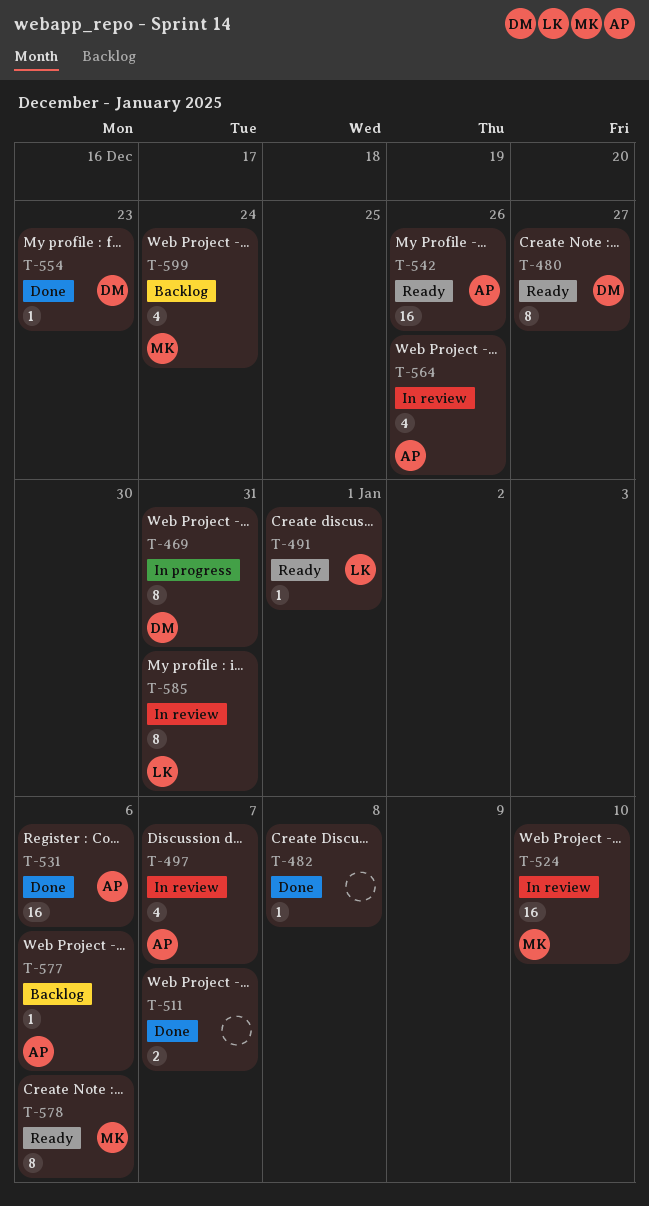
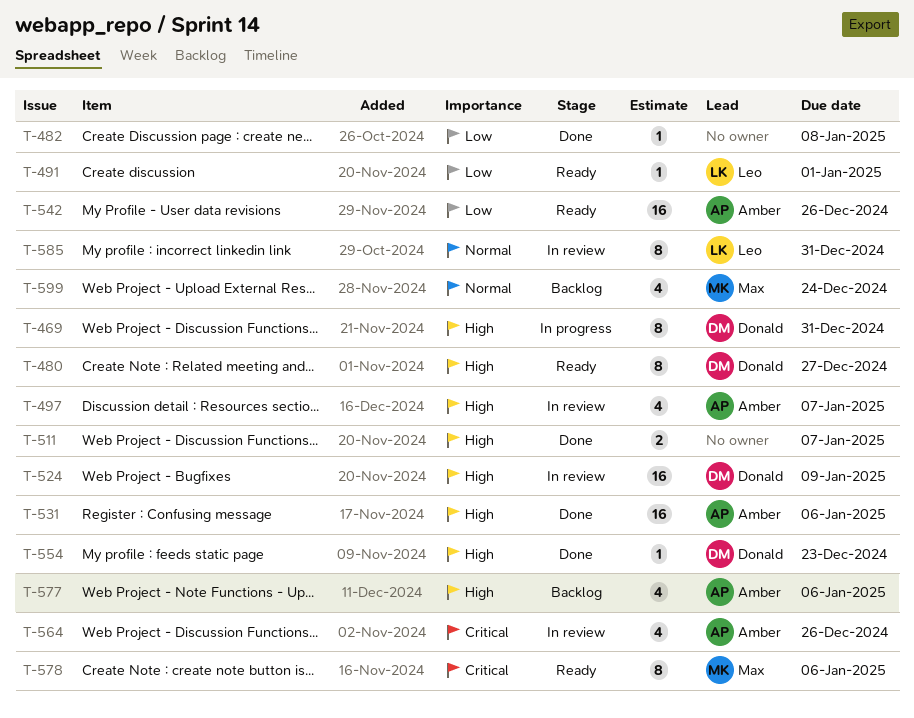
T-524, owner: Max -> Donald
T-524, due: Jan 10 -> Jan 9
T-577, estimate: 1 -> 4

